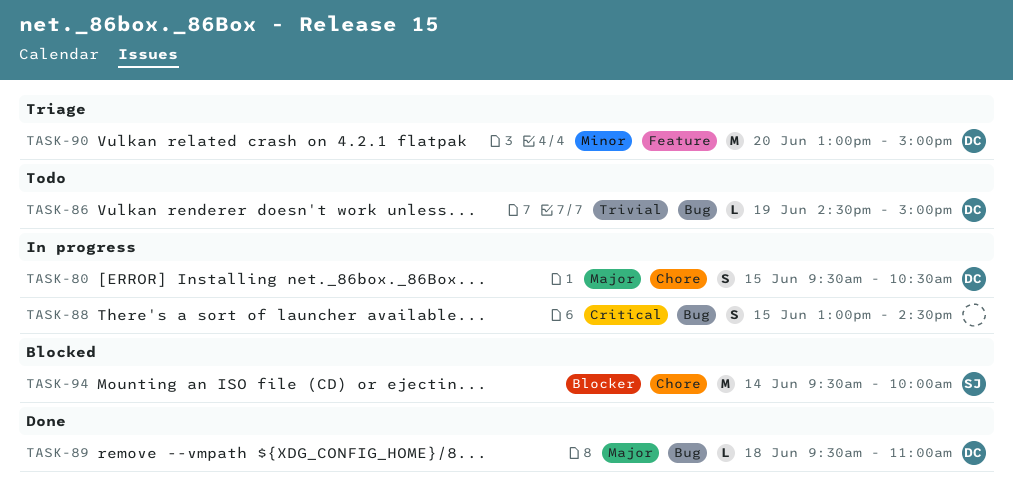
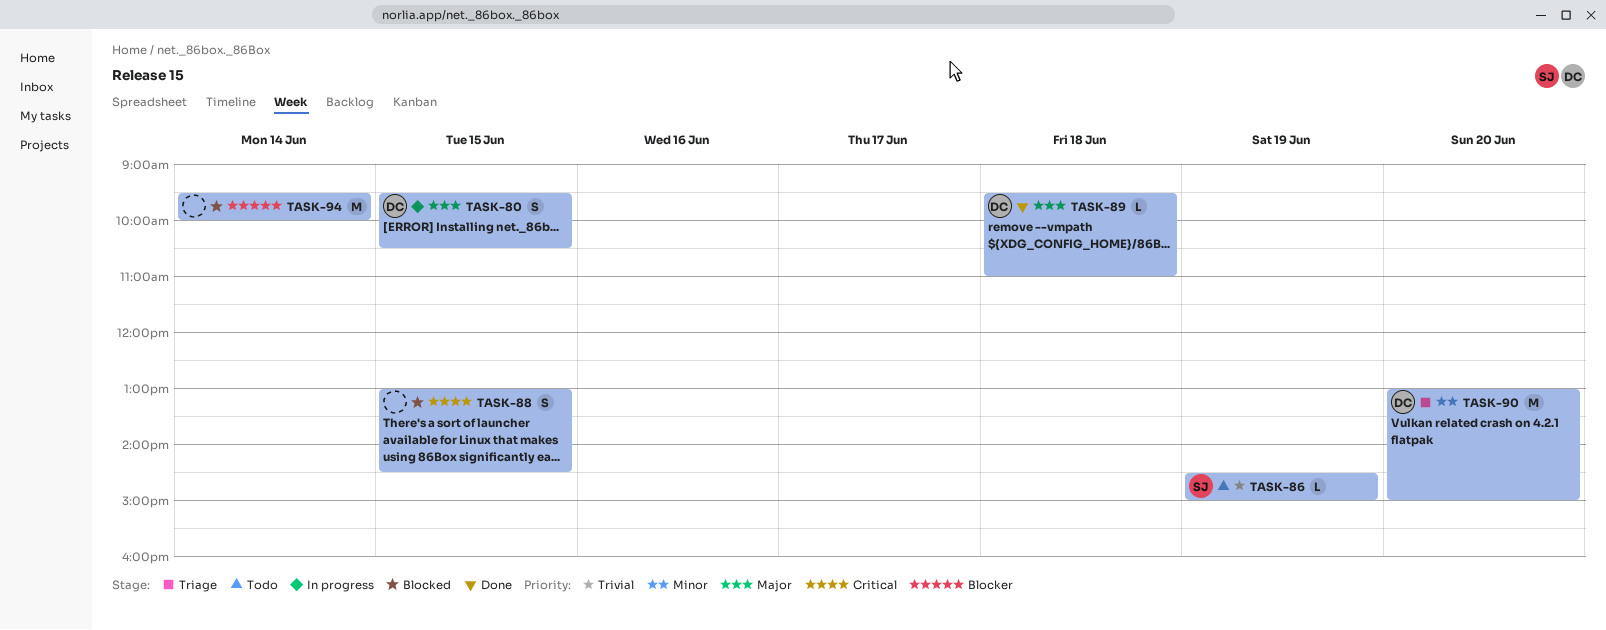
TASK-86, owner: DC -> SJ
TASK-88, status: In progress -> Blocked
TASK-94, owner: SJ -> none

